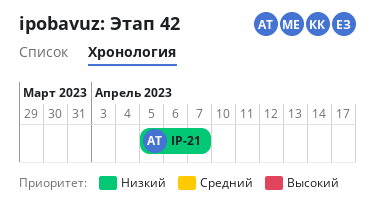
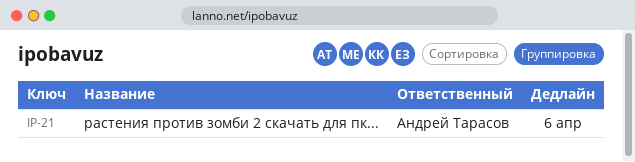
IP-21, due: Apr 7 -> Apr 6

